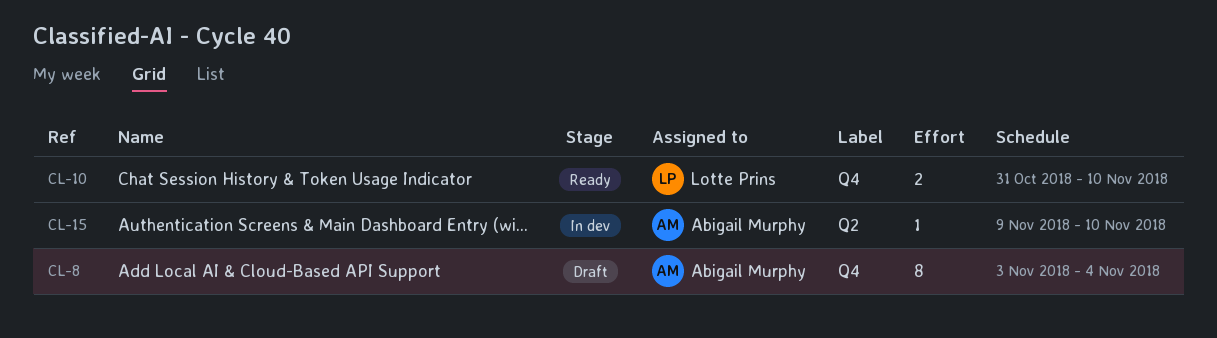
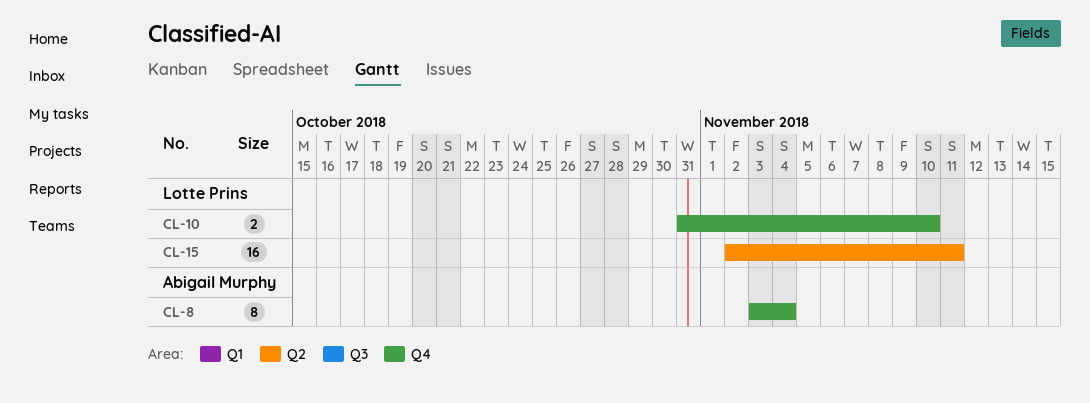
CL-15, owner: Abigail Murphy -> Lotte Prins
CL-15, estimate: 1 -> 16
CL-15, start: Nov 9 -> Nov 2
CL-15, due: Nov 10 -> Nov 11

